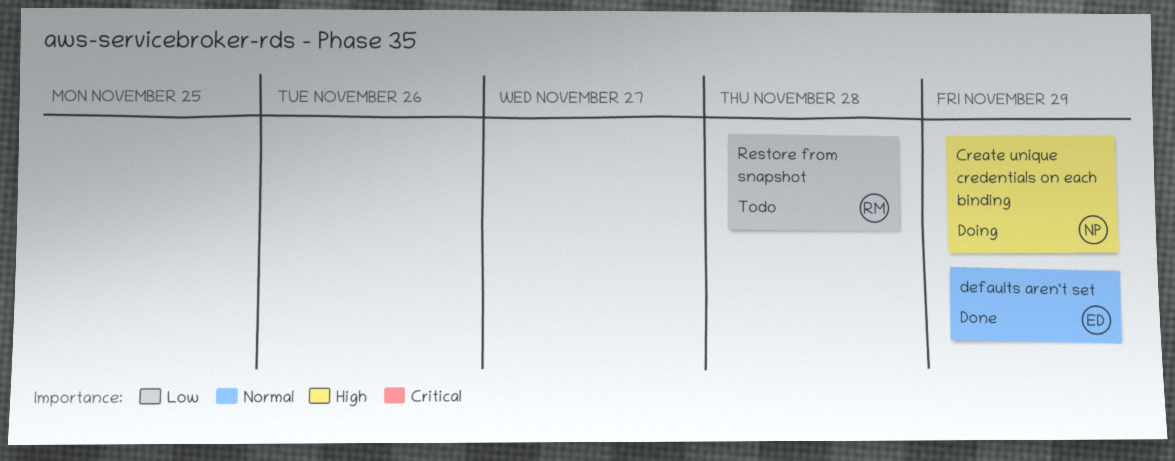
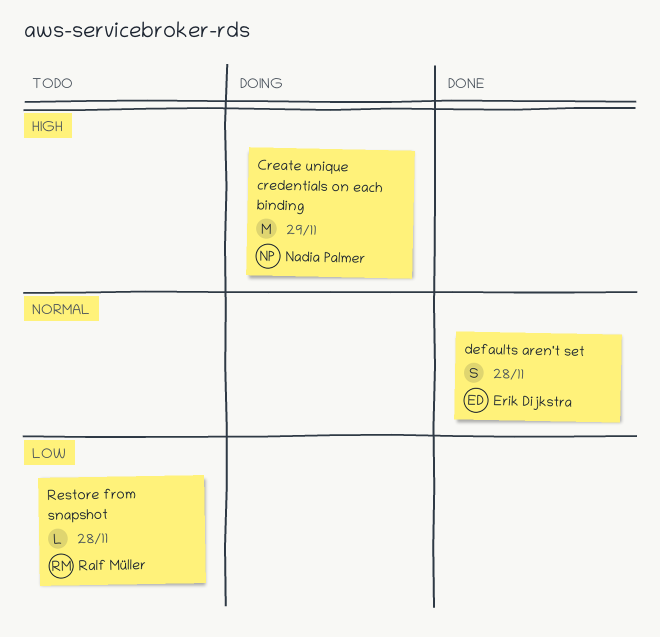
defaults aren't set, due: Nov 29 -> Nov 28

